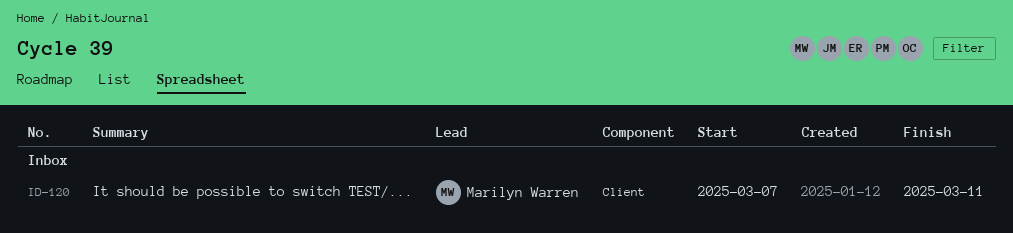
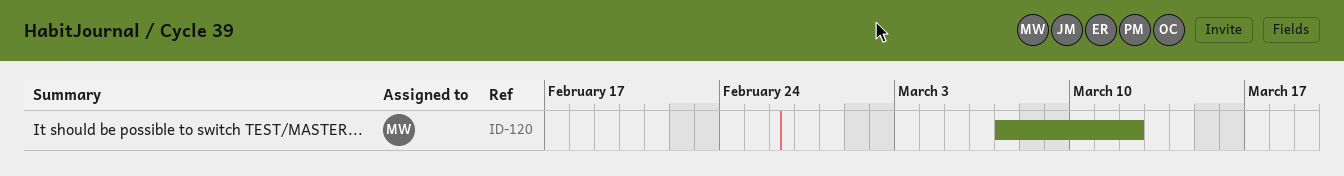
ID-120, due: Mar 11 -> Mar 12

